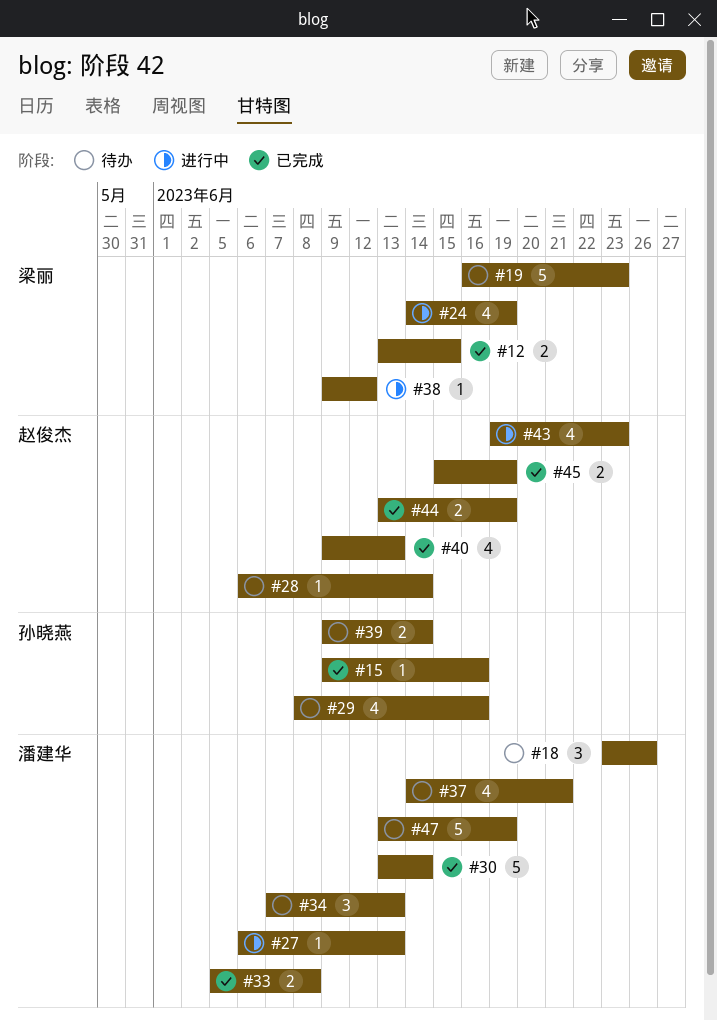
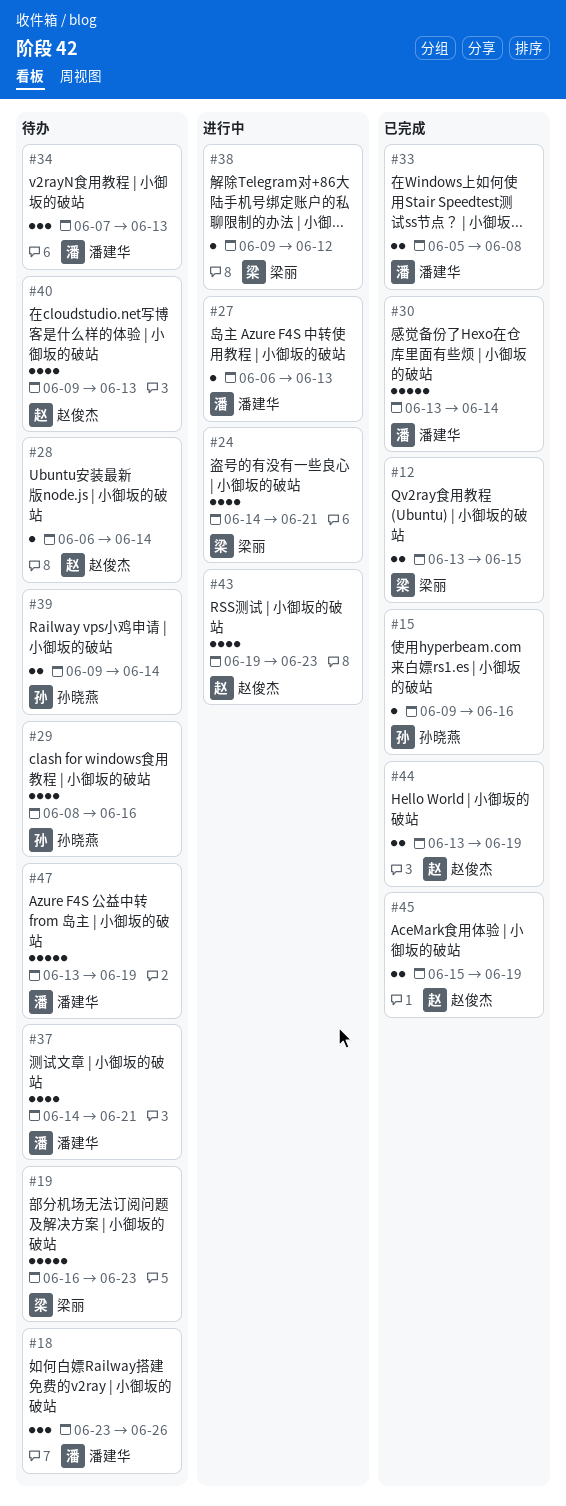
#24, due: Jun 19 -> Jun 21
#40, status: 已完成 -> 待办

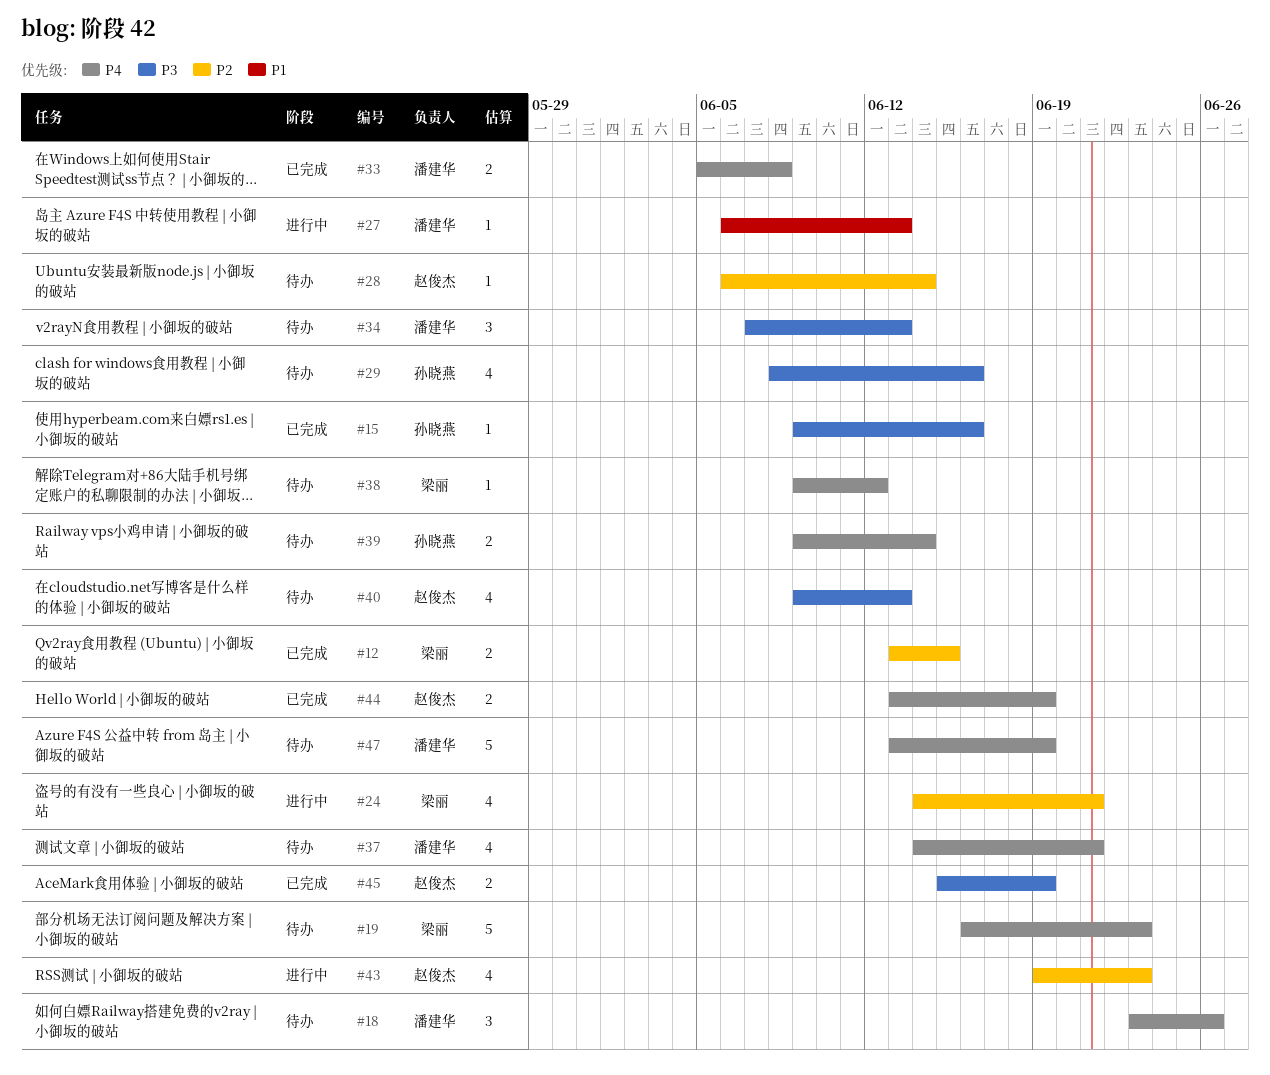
#30: present -> none
#38, status: 进行中 -> 待办

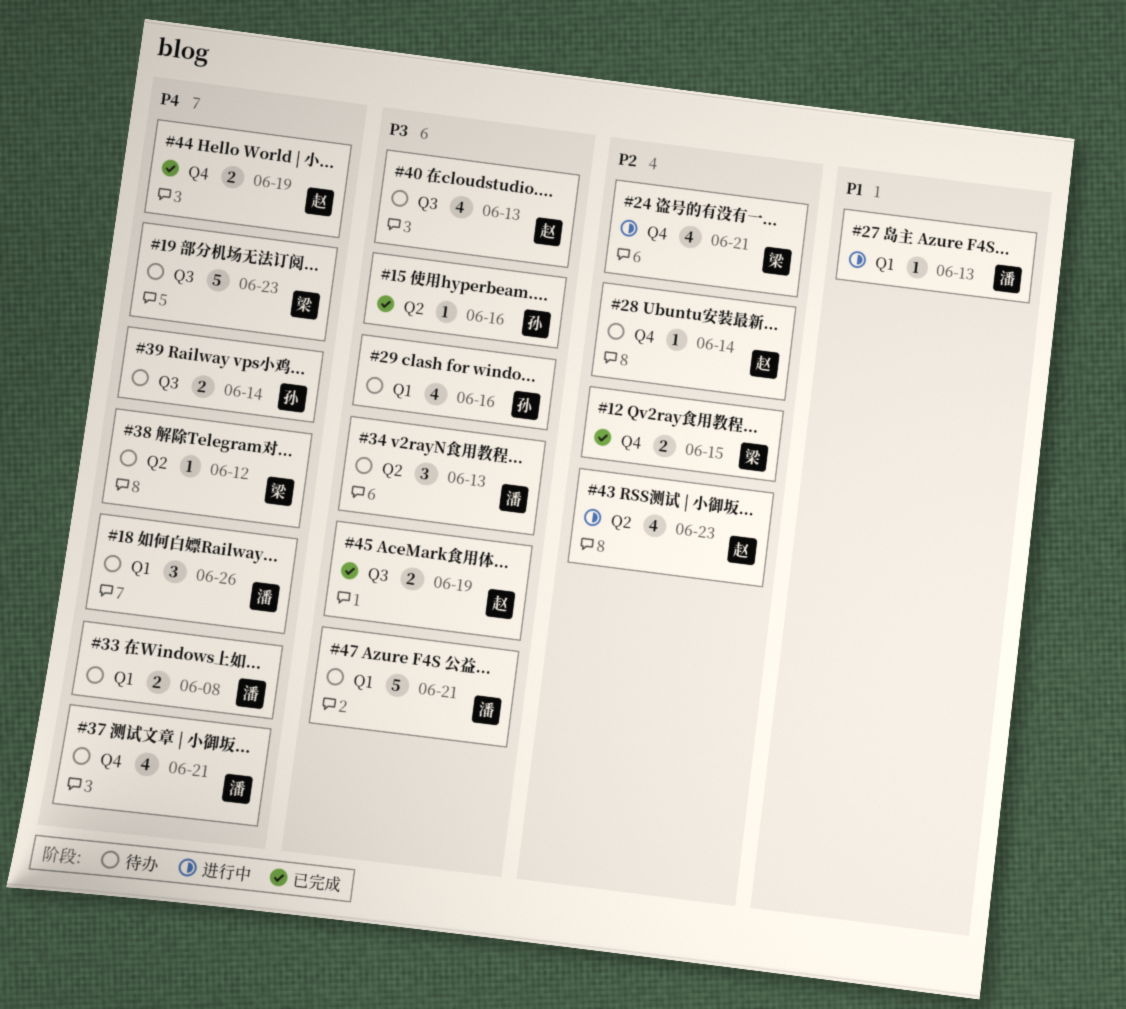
#33, status: 已完成 -> 待办
#47, priority: P4 -> P3
#47, due: Jun 19 -> Jun 21

